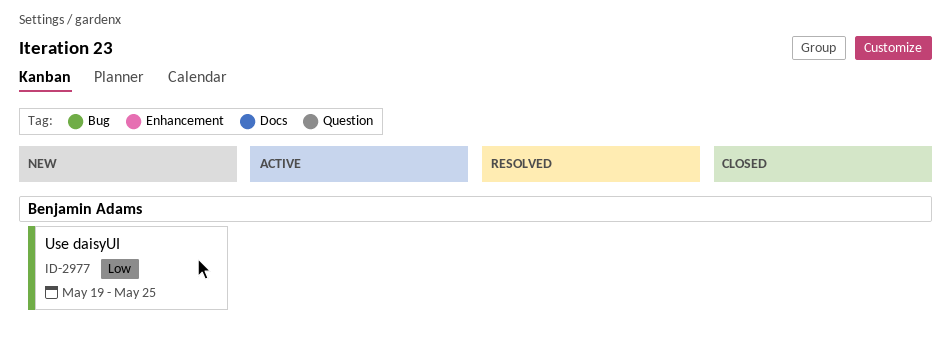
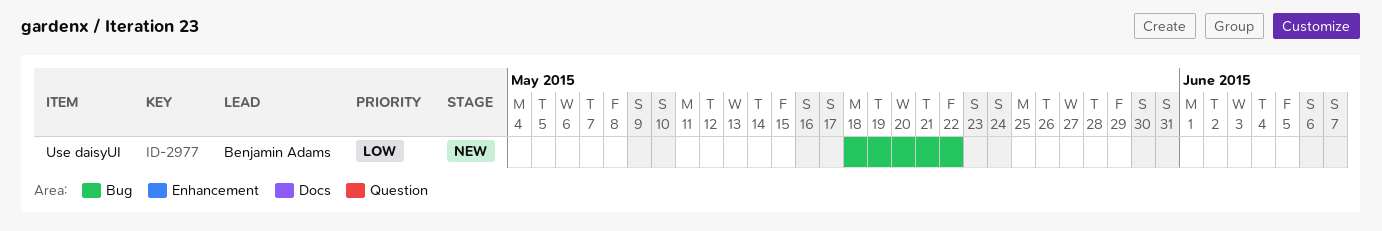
ID-2977, start: May 19 -> May 18
ID-2977, due: May 25 -> May 22

